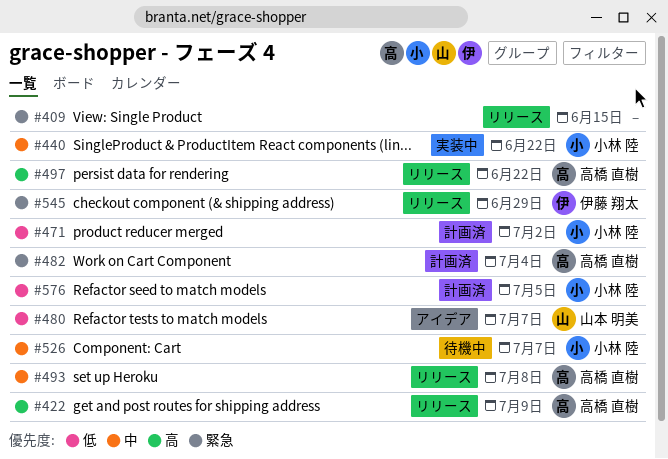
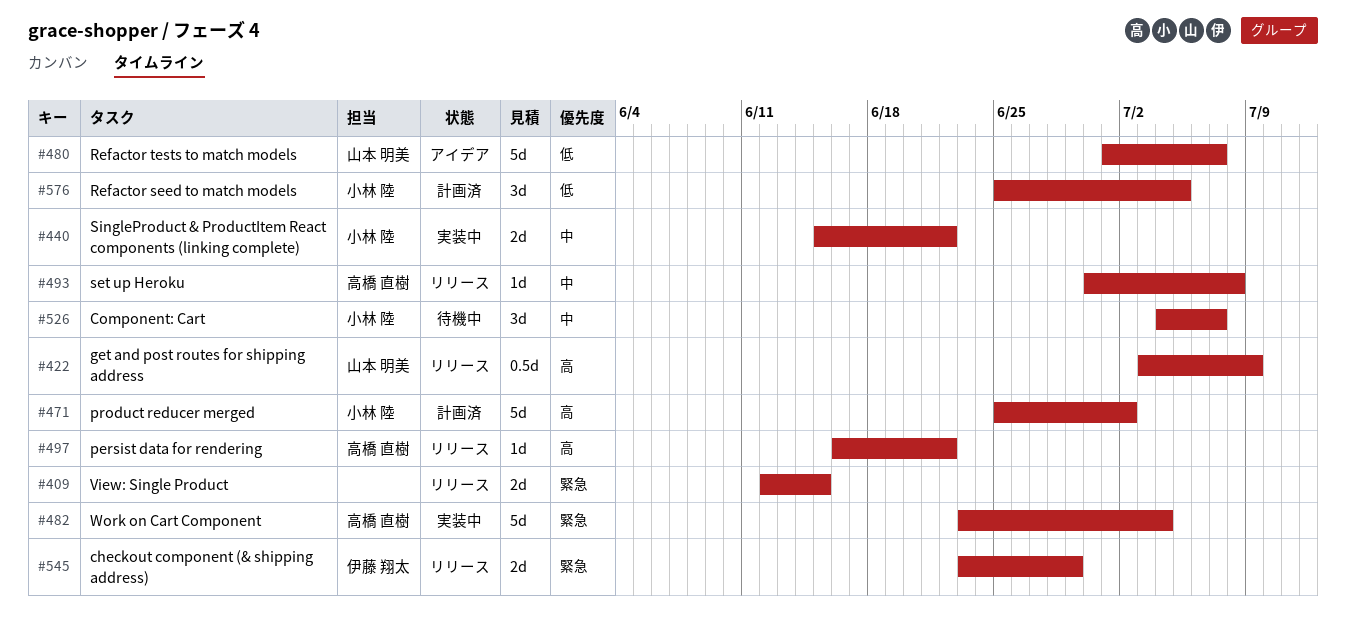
#422, owner: 高橋 直樹 -> 山本 明美
#471, priority: 低 -> 高
#482, status: 計画済 -> 実装中

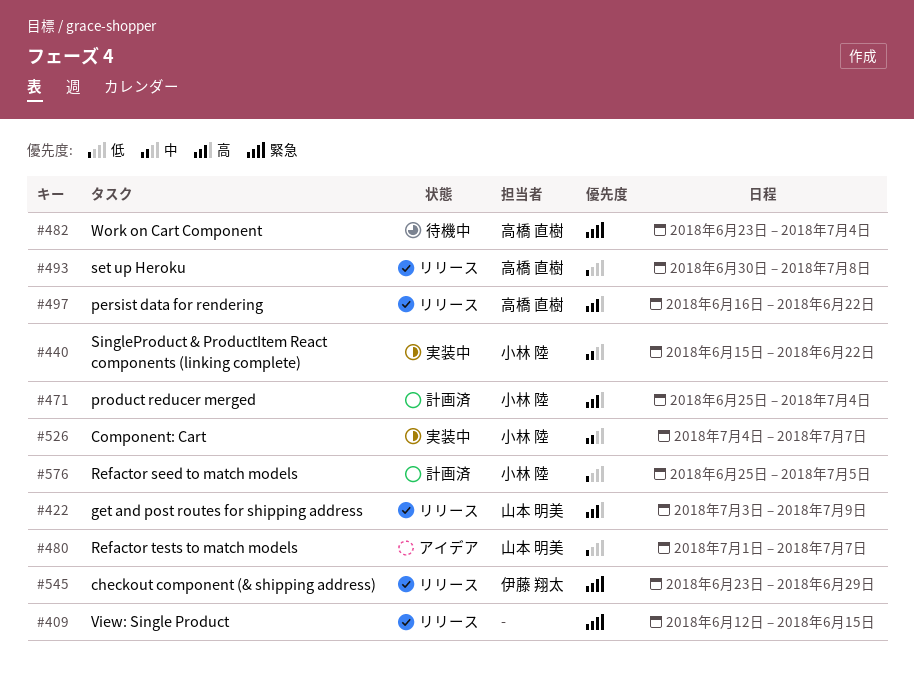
#471, due: Jul 2 -> Jul 4
#482, status: 実装中 -> 待機中
#493, priority: 中 -> 低
#526, status: 待機中 -> 実装中

